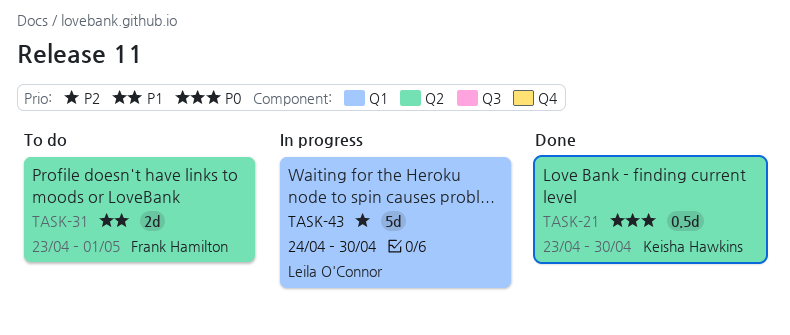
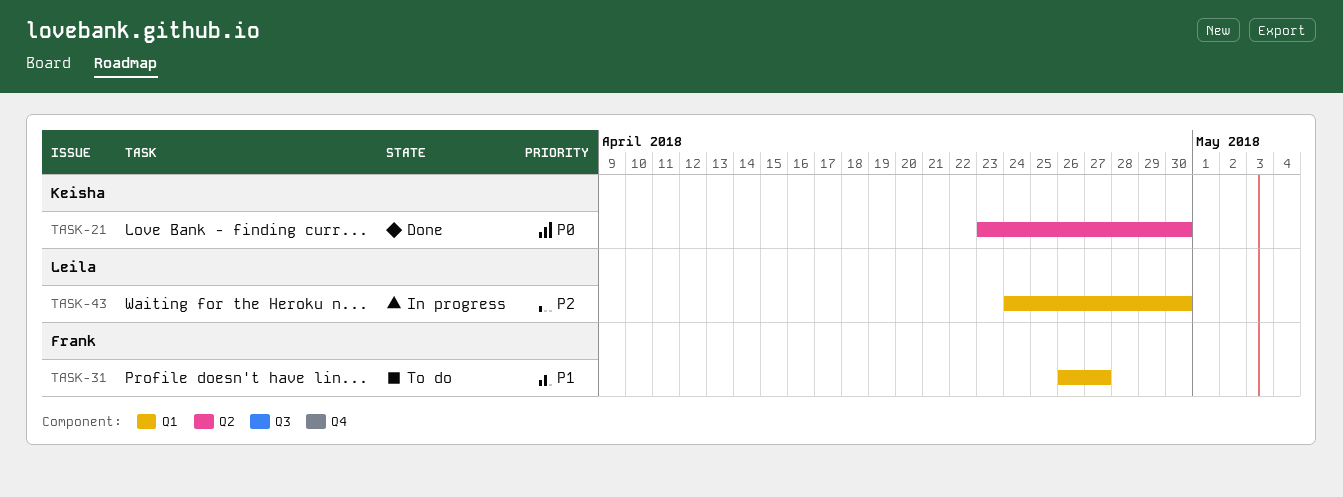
TASK-31, label: Q2 -> Q1
TASK-31, start: Apr 23 -> Apr 26
TASK-31, due: May 1 -> Apr 27

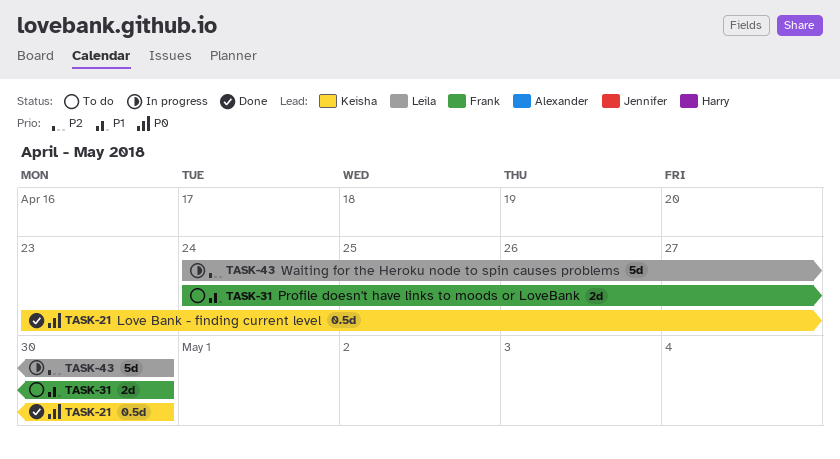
TASK-31, start: Apr 26 -> Apr 24
TASK-31, due: Apr 27 -> Apr 30

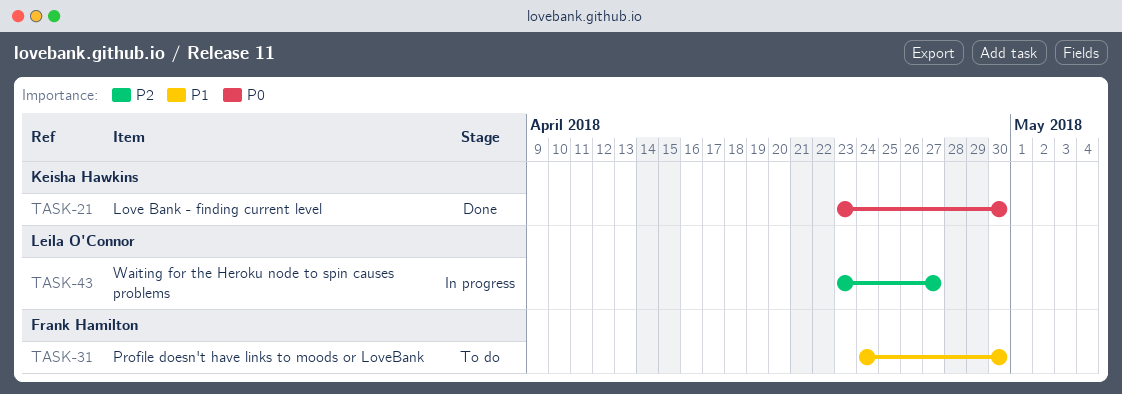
TASK-43, start: Apr 24 -> Apr 23
TASK-43, due: Apr 30 -> Apr 27

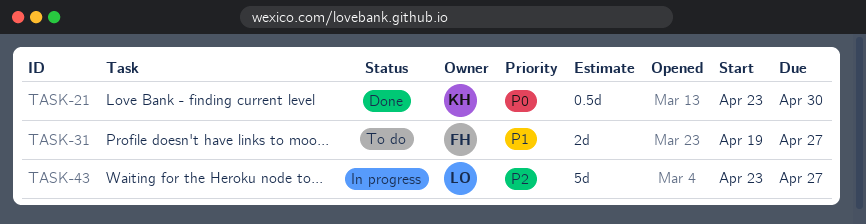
TASK-31, start: Apr 24 -> Apr 19
TASK-31, due: Apr 30 -> Apr 27

